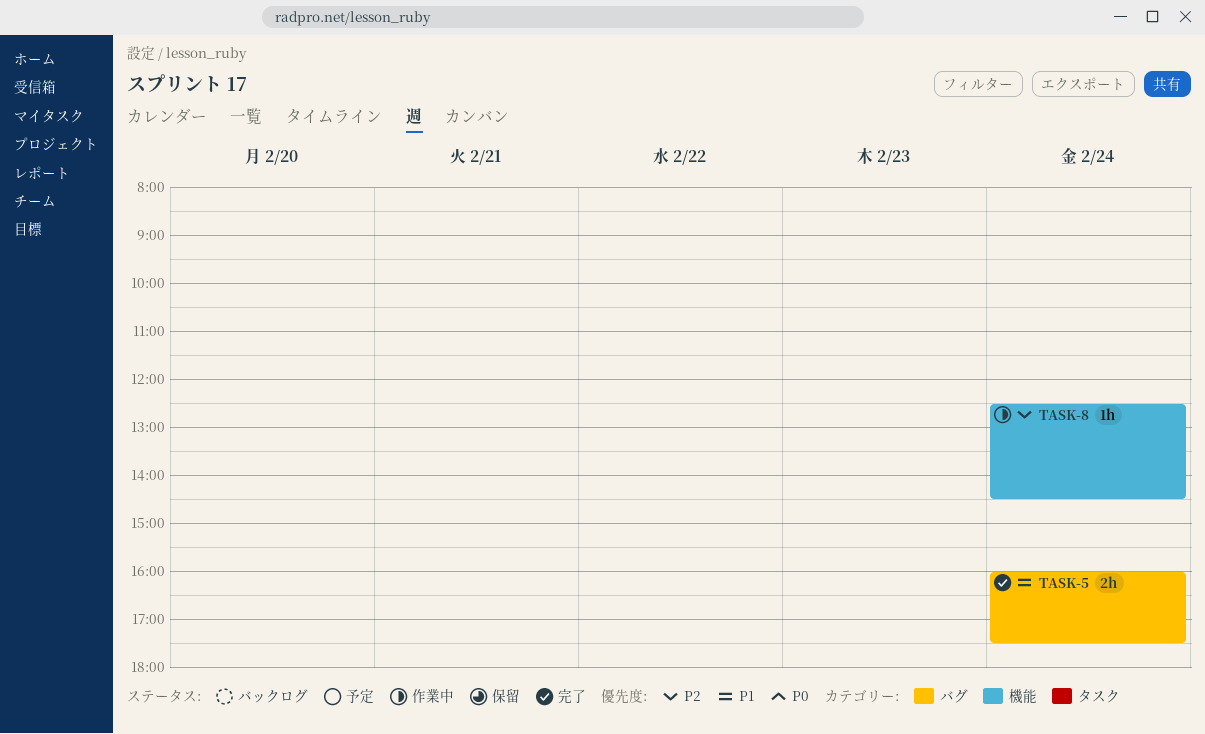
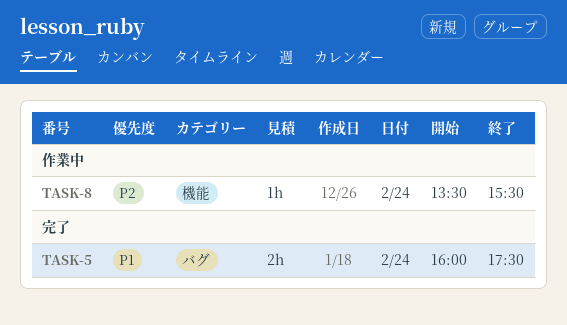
TASK-8, begins: 12:30 -> 13:30
TASK-8, ends: 14:30 -> 15:30

